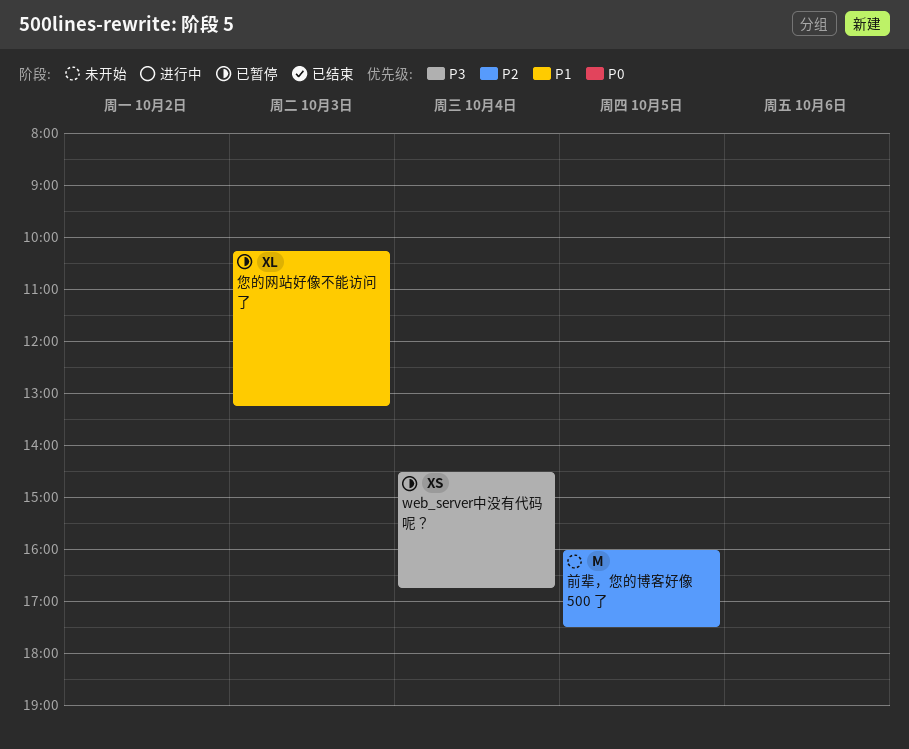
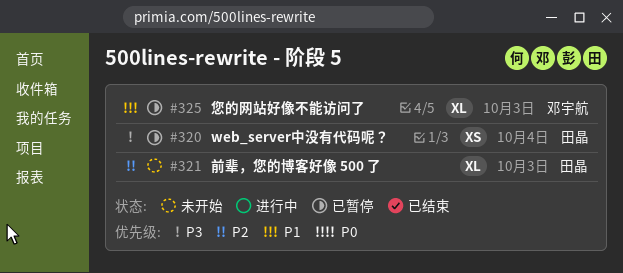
前辈，您的博客好像 500 了, estimate: M -> XL
前辈，您的博客好像 500 了, day: Oct 5 -> Oct 3

